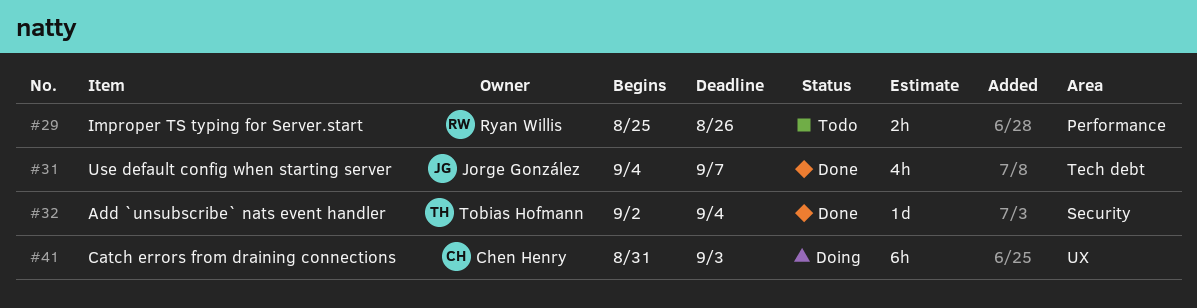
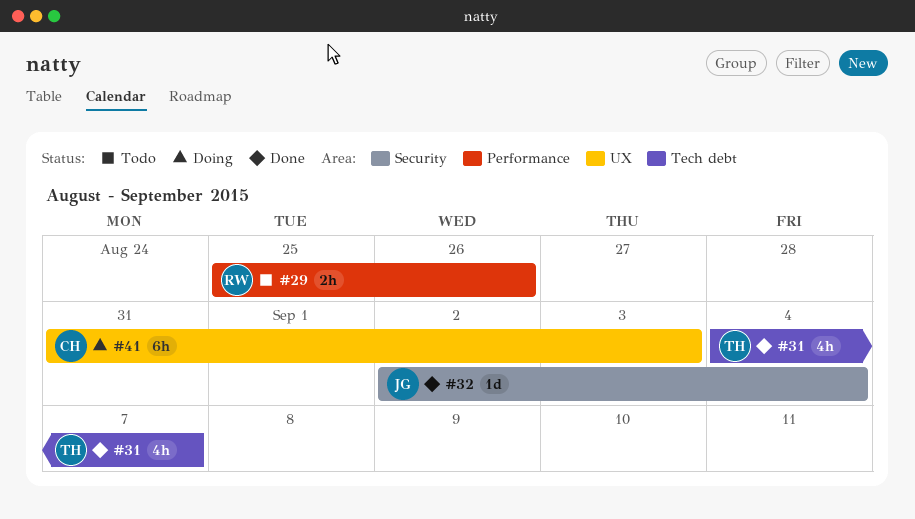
#31, owner: Jorge González -> Tobias Hofmann
#32, owner: Tobias Hofmann -> Jorge González

